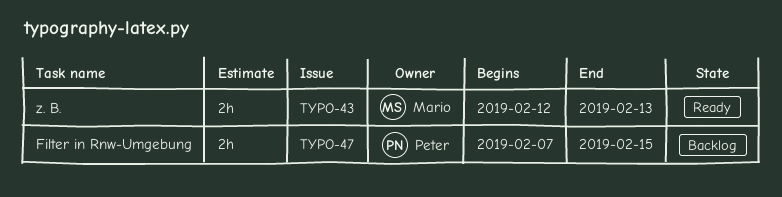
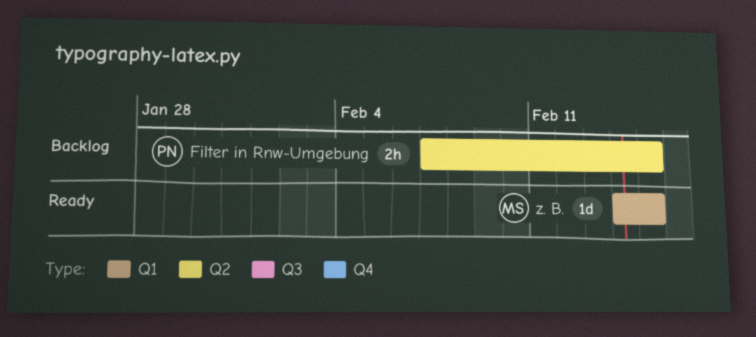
z. B., estimate: 2h -> 1d
z. B., start: Feb 12 -> Feb 14
z. B., due: Feb 13 -> Feb 15

